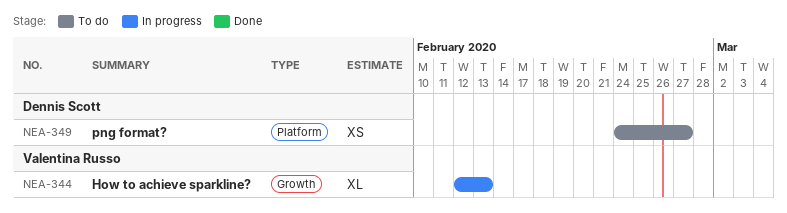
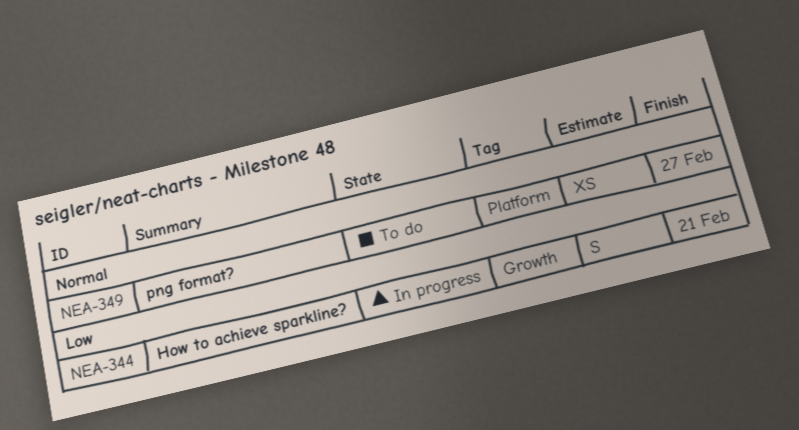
NEA-344, estimate: XL -> S
NEA-344, due: Feb 13 -> Feb 21

